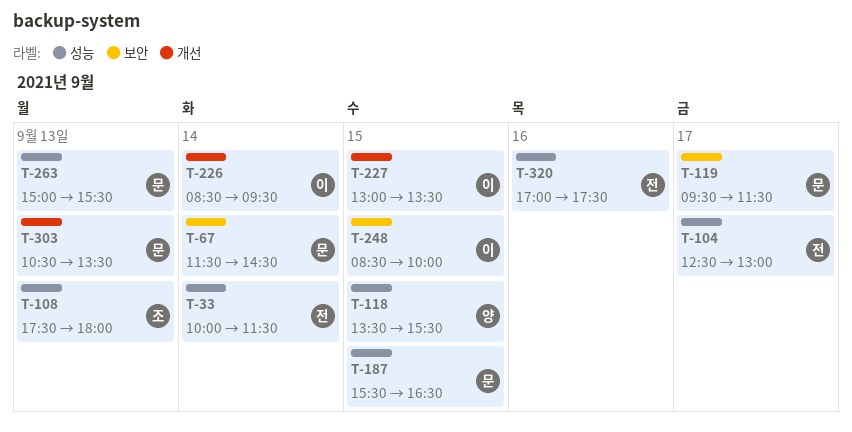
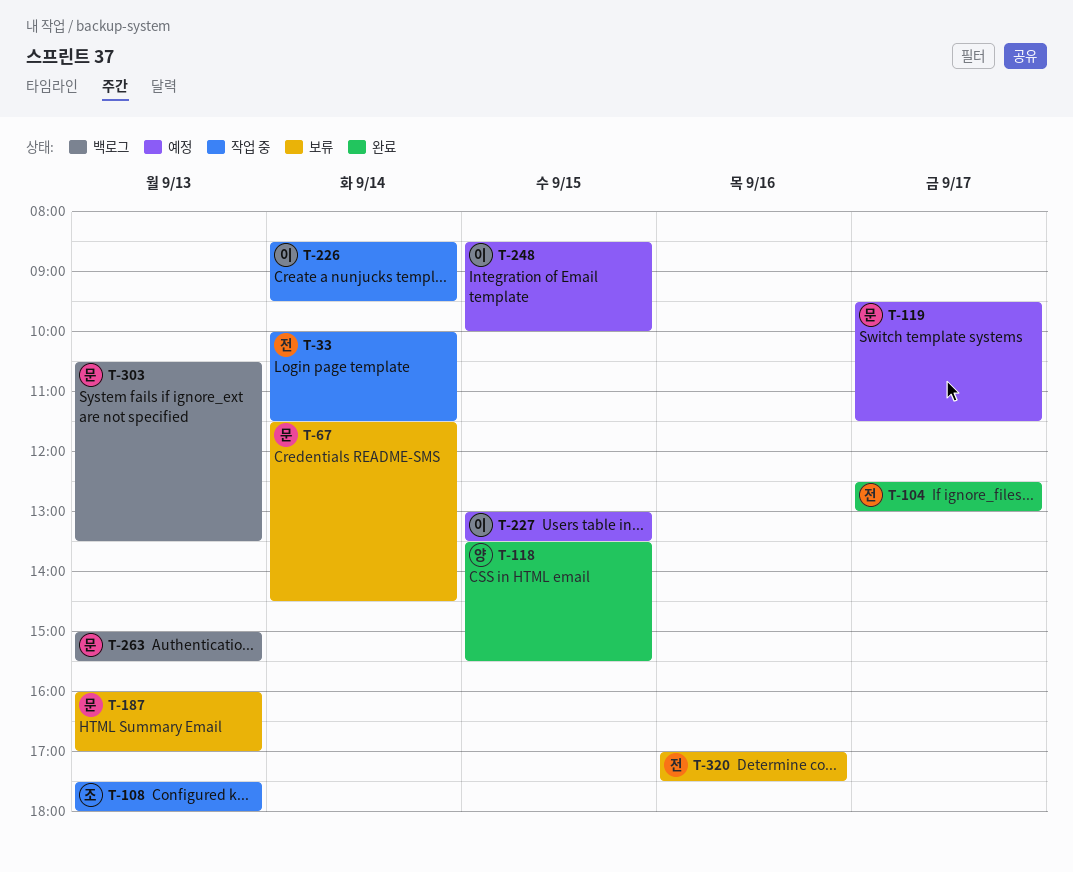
T-187, day: Sep 15 -> Sep 13
T-187, begins: 15:30 -> 16:00
T-187, ends: 16:30 -> 17:00

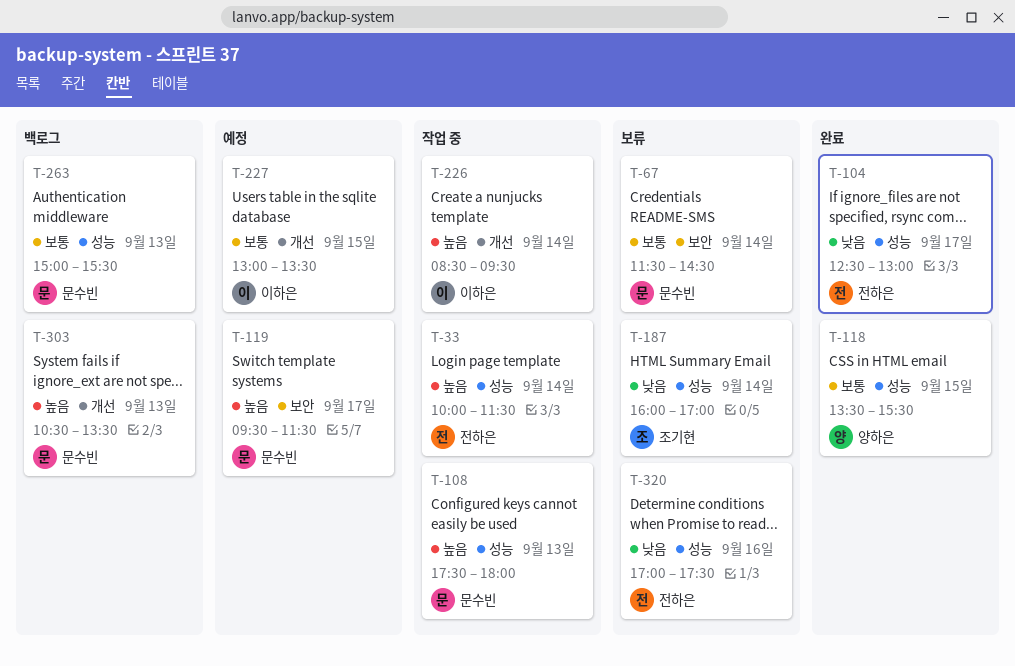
T-108, owner: 조기현 -> 문수빈
T-187, owner: 문수빈 -> 조기현
T-187, day: Sep 13 -> Sep 14
T-248: present -> none

